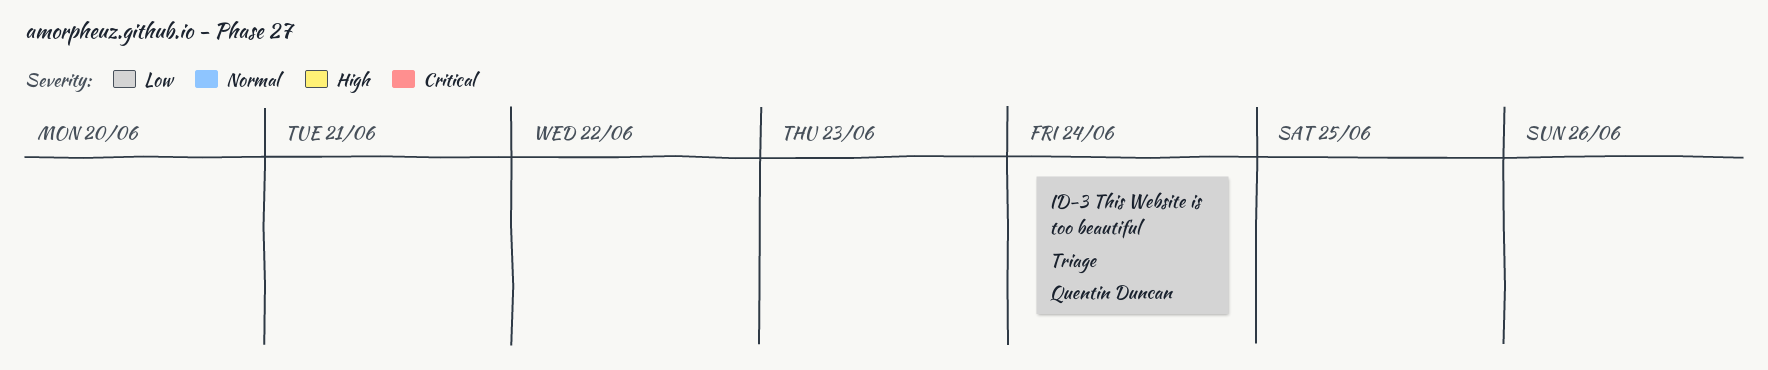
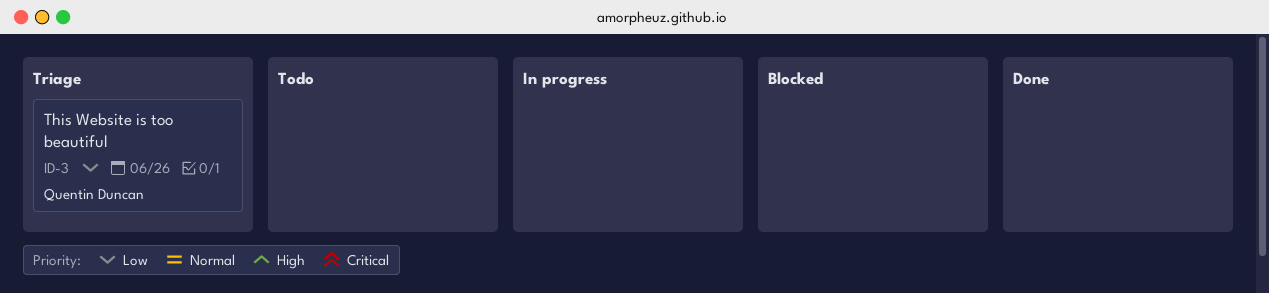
ID-3, due: Jun 24 -> Jun 26

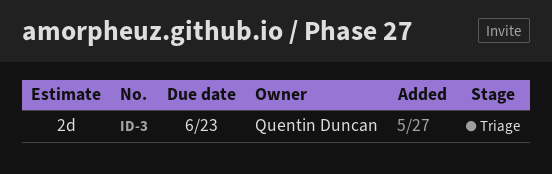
ID-3, due: Jun 26 -> Jun 23

